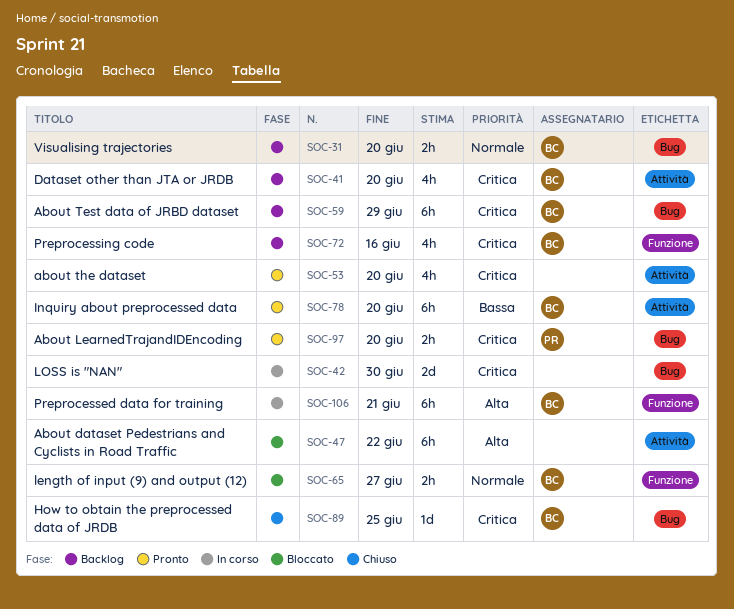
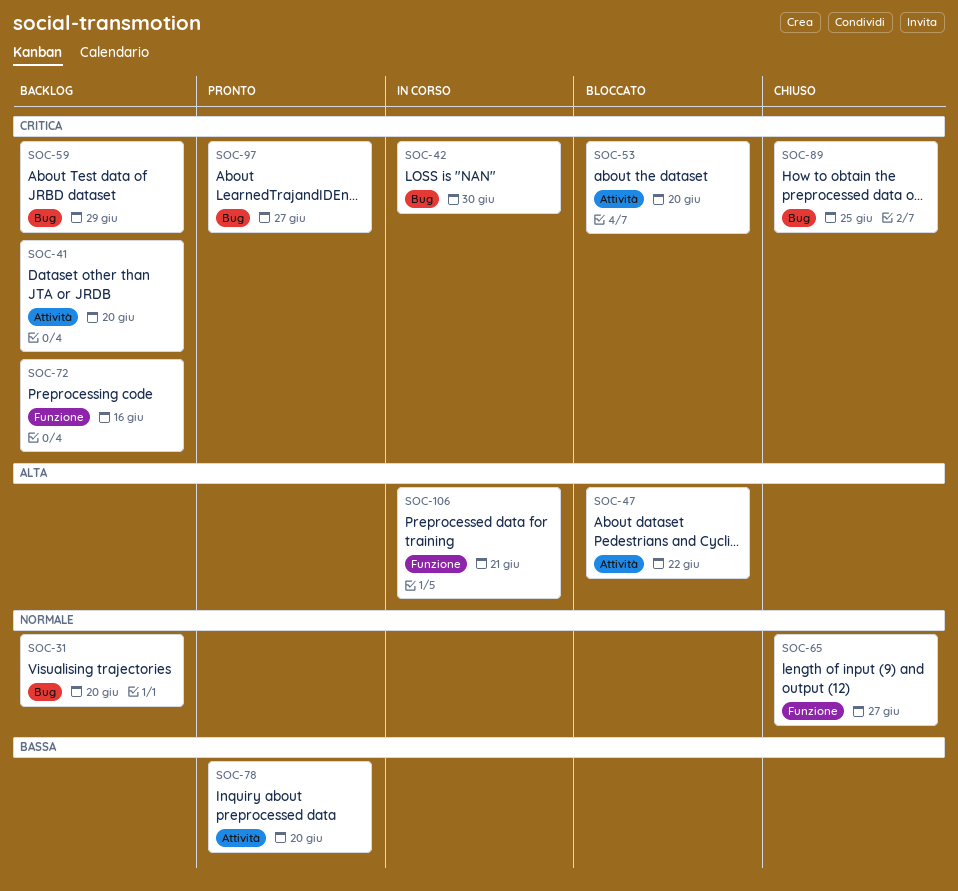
SOC-53, status: Pronto -> Bloccato
SOC-65, status: Bloccato -> Chiuso
SOC-97, due: Jun 20 -> Jun 27

